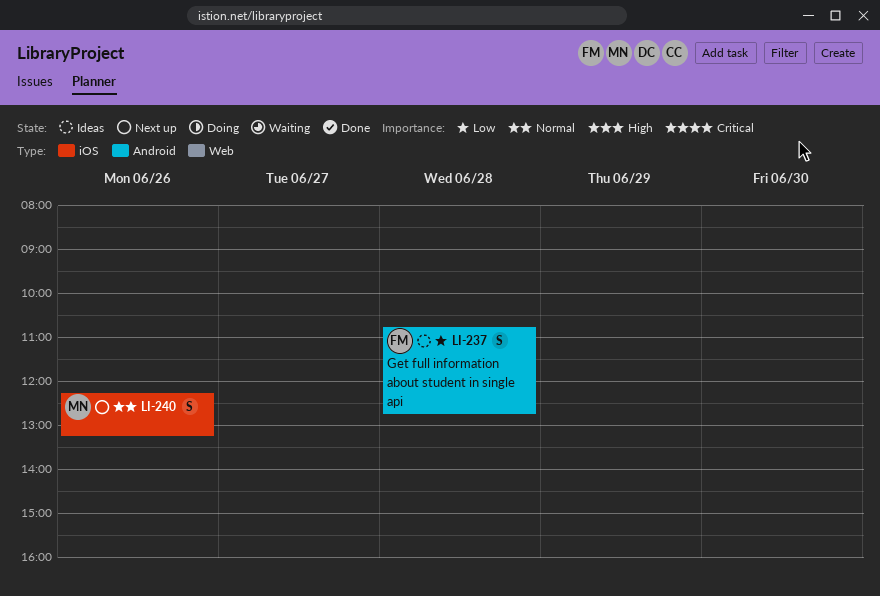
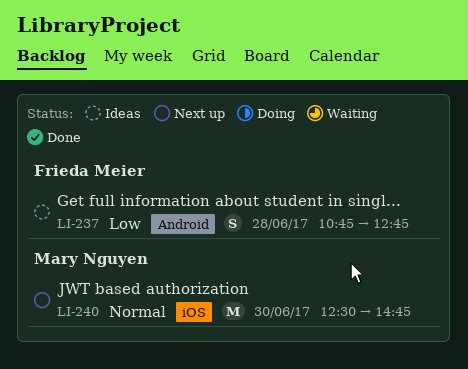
LI-240, estimate: S -> M
LI-240, day: Jun 26 -> Jun 30
LI-240, begins: 12:15 -> 12:30
LI-240, ends: 13:15 -> 14:45

